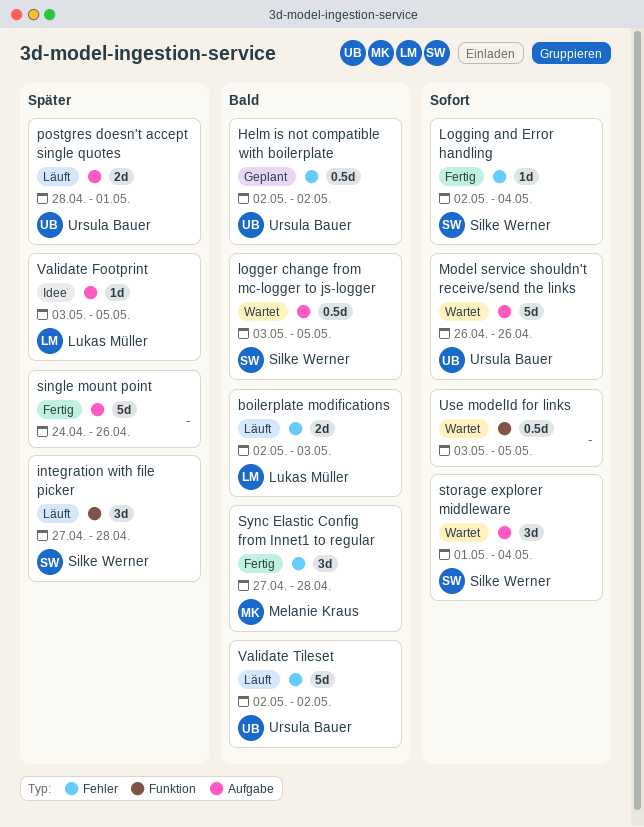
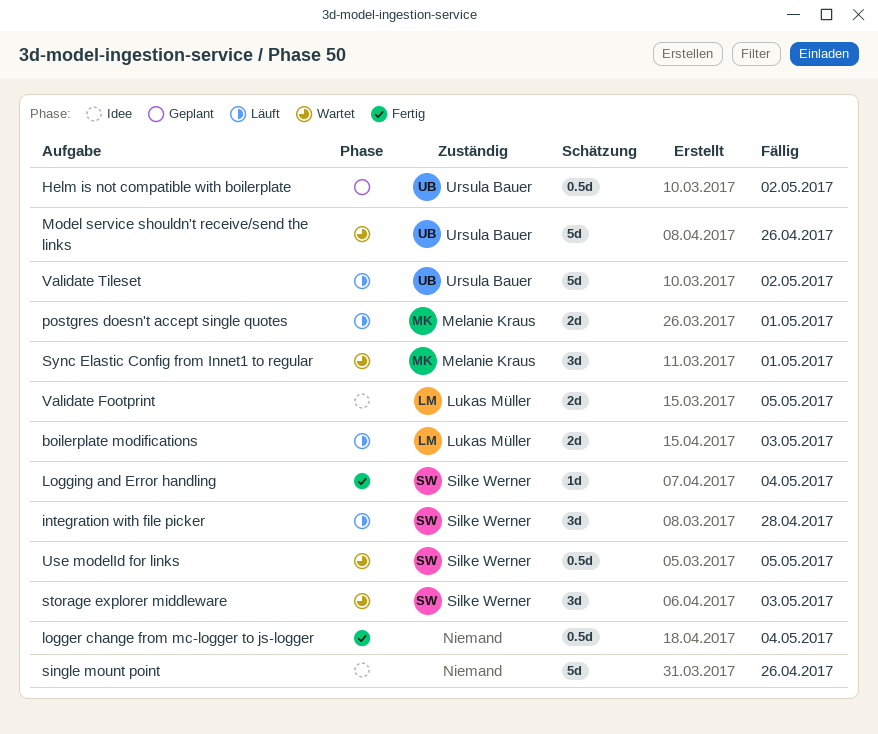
logger change from mc-logger to js-logger, status: Wartet -> Fertig
logger change from mc-logger to js-logger, owner: Silke Werner -> none
logger change from mc-logger to js-logger, due: May 5 -> May 4
postgres doesn't accept single quotes, owner: Ursula Bauer -> Melanie Kraus
single mount point, status: Fertig -> Idee
storage explorer middleware, due: May 4 -> May 3
Sync Elastic Config from Innet1 to regular, status: Fertig -> Wartet
Sync Elastic Config from Innet1 to regular, due: Apr 28 -> May 1
Use modelId for links, owner: none -> Silke Werner
Validate Footprint, estimate: 1d -> 2d

